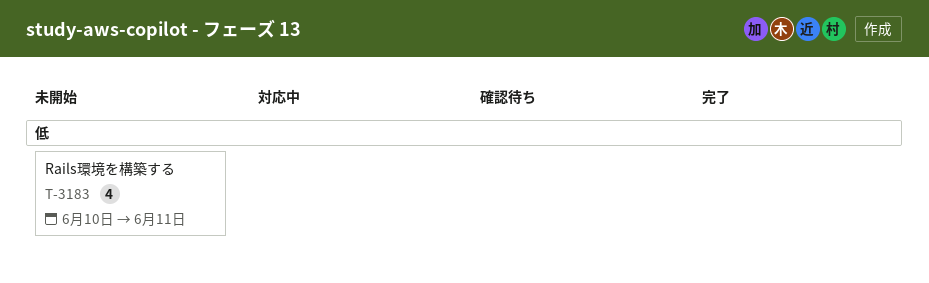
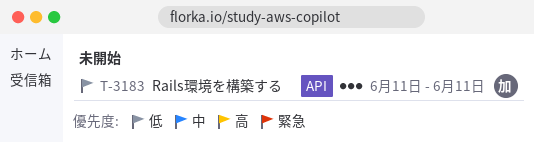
T-3183, estimate: 4 -> 3
T-3183, start: Jun 10 -> Jun 11

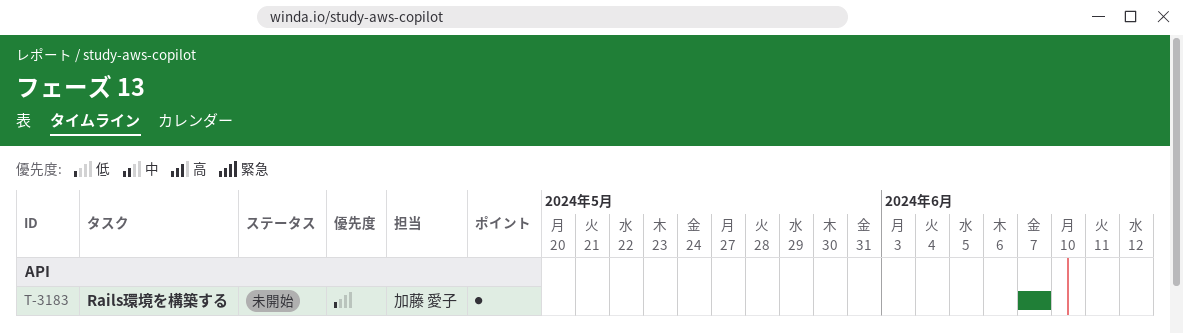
T-3183, estimate: 3 -> 1
T-3183, start: Jun 11 -> Jun 7
T-3183, due: Jun 11 -> Jun 7

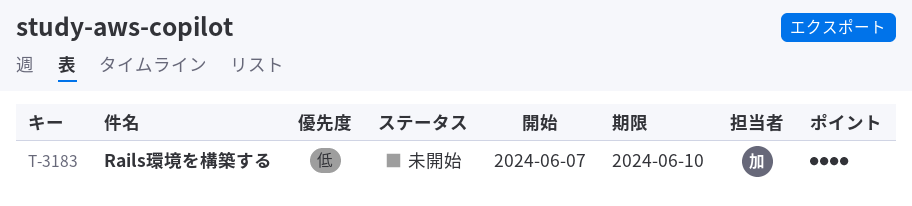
T-3183, estimate: 1 -> 4
T-3183, due: Jun 7 -> Jun 10

